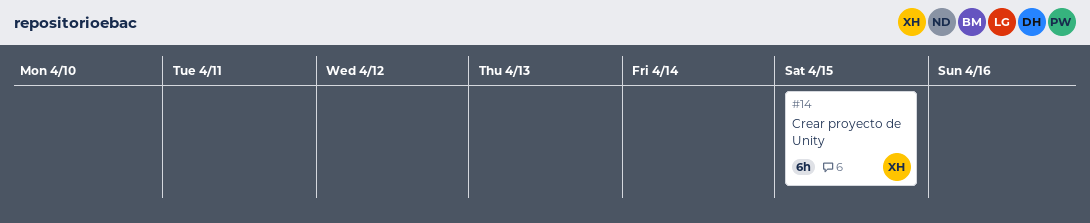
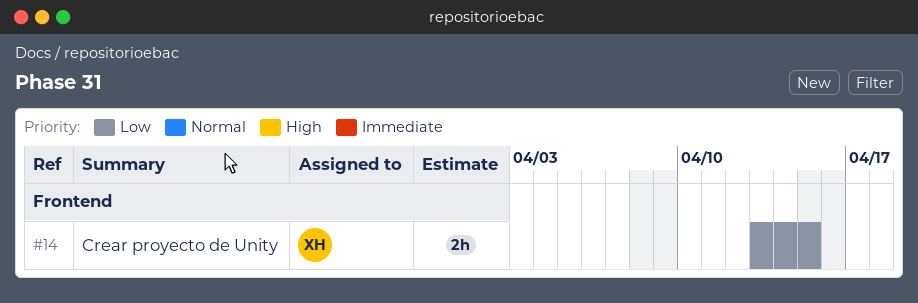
#14, estimate: 6h -> 2h

